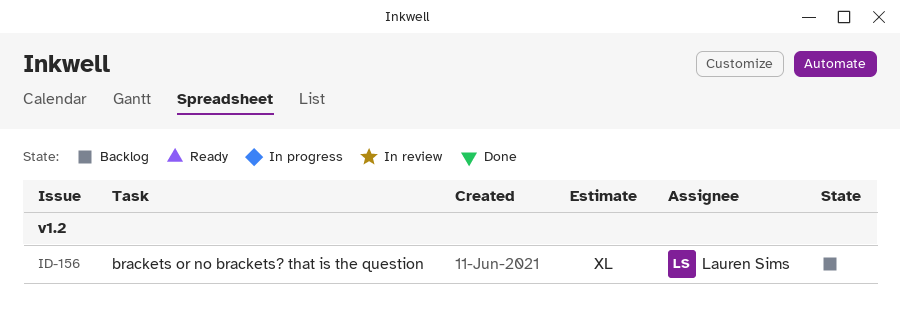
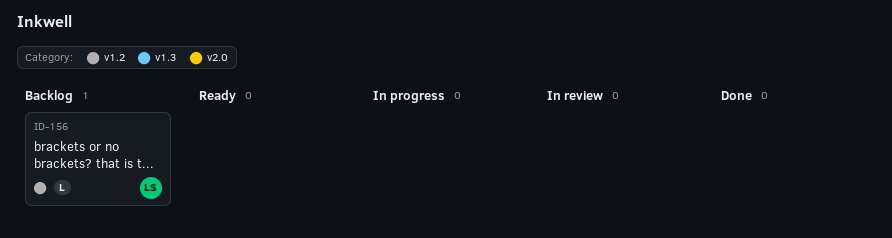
ID-156, estimate: XL -> L

